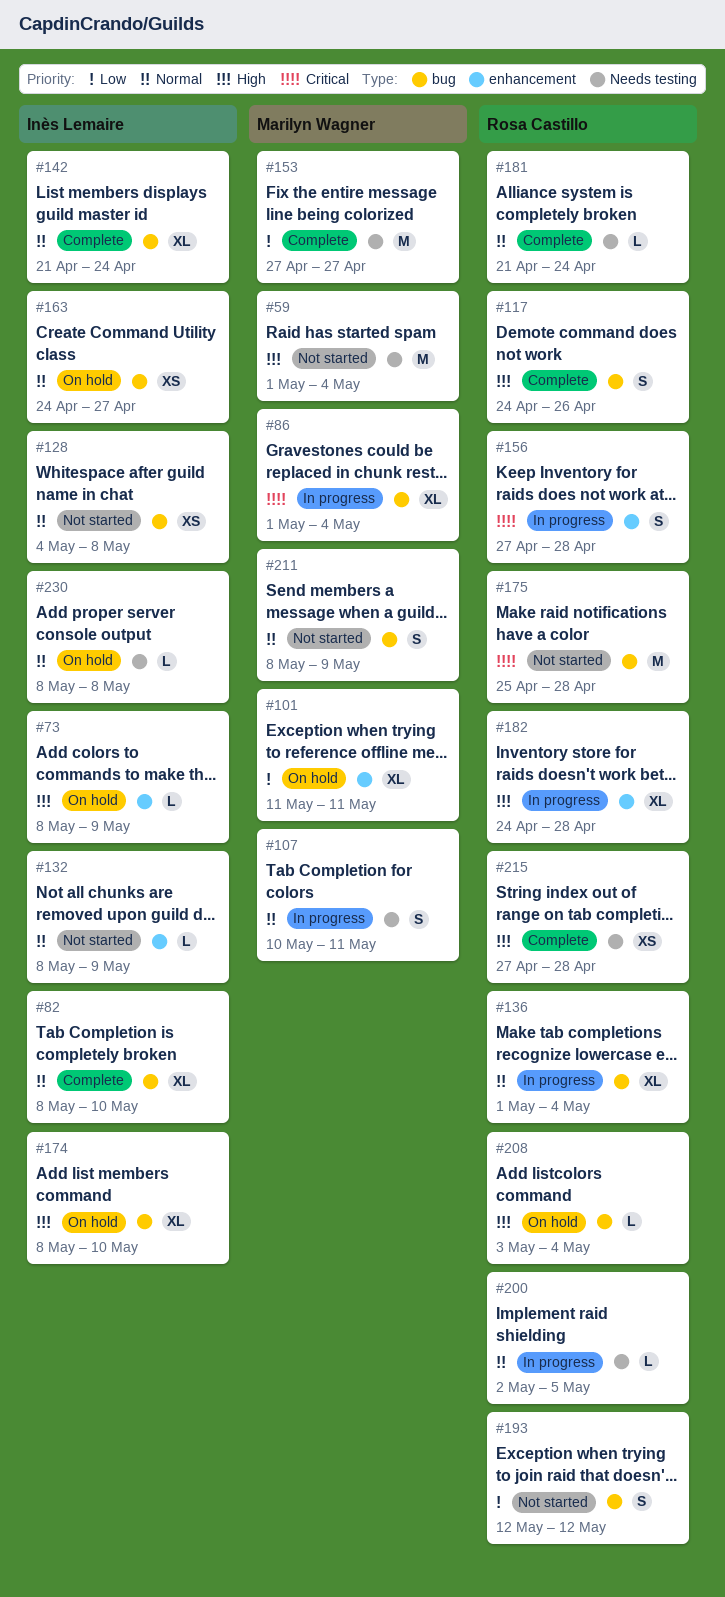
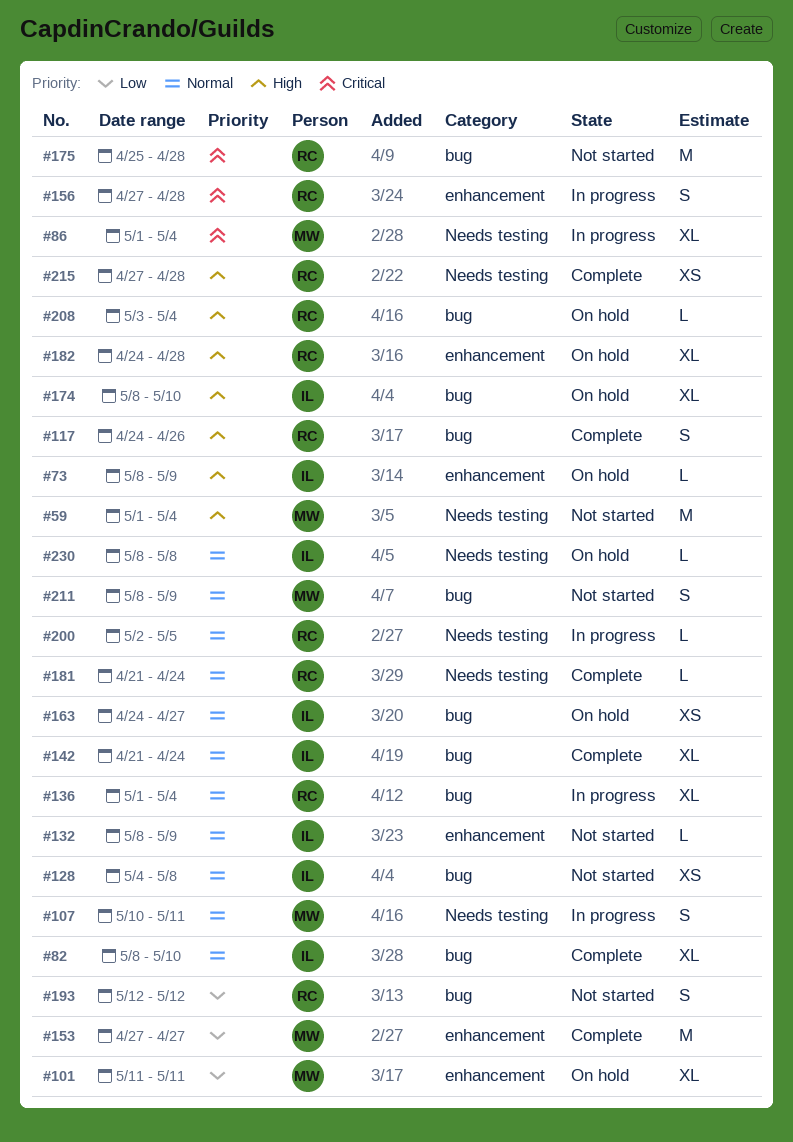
#86, label: bug -> Needs testing
#153, label: Needs testing -> enhancement
#182, status: In progress -> On hold

